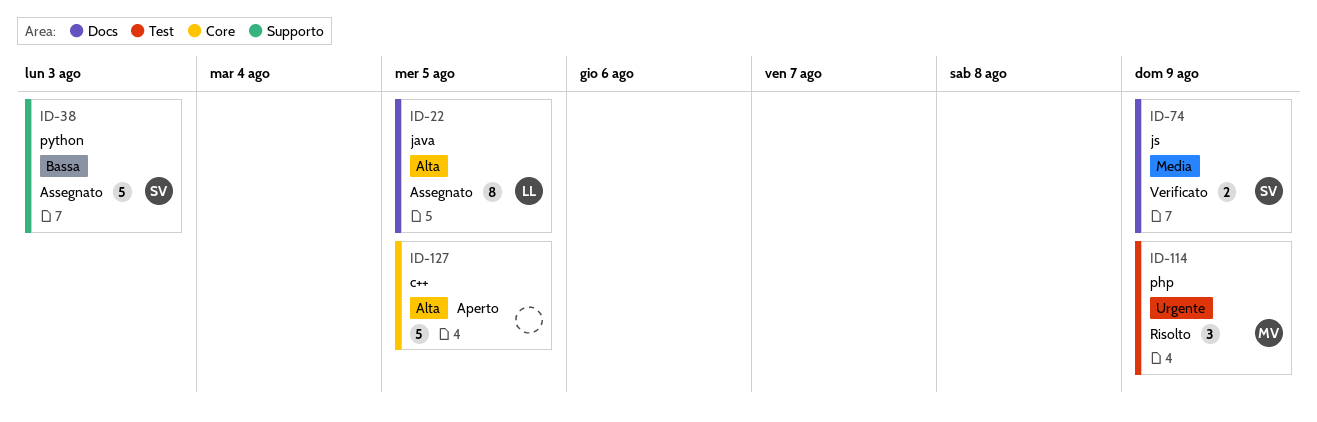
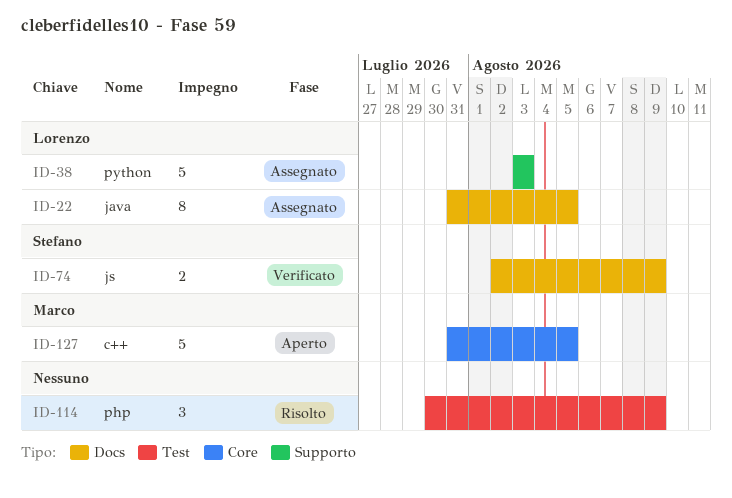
ID-38, owner: Stefano -> Lorenzo
ID-114, owner: Marco -> none
ID-127, owner: none -> Marco

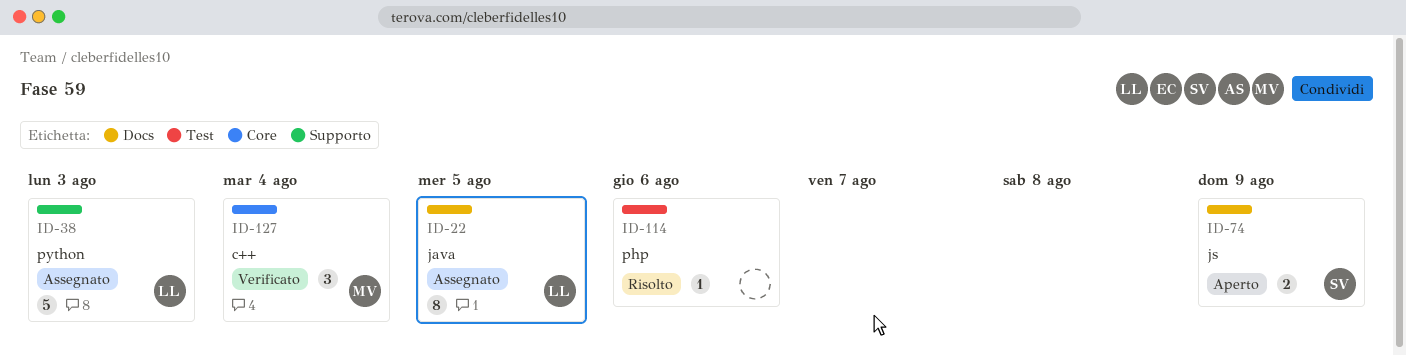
ID-74, status: Verificato -> Aperto
ID-114, estimate: 3 -> 1
ID-114, due: Aug 9 -> Aug 6
ID-127, status: Aperto -> Verificato
ID-127, estimate: 5 -> 3
ID-127, due: Aug 5 -> Aug 4

